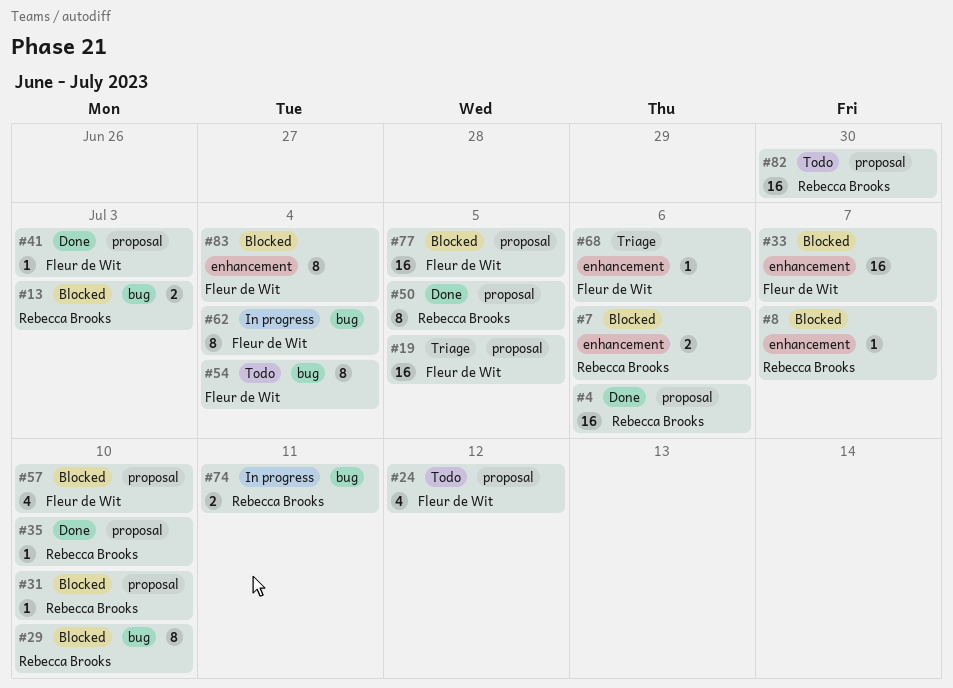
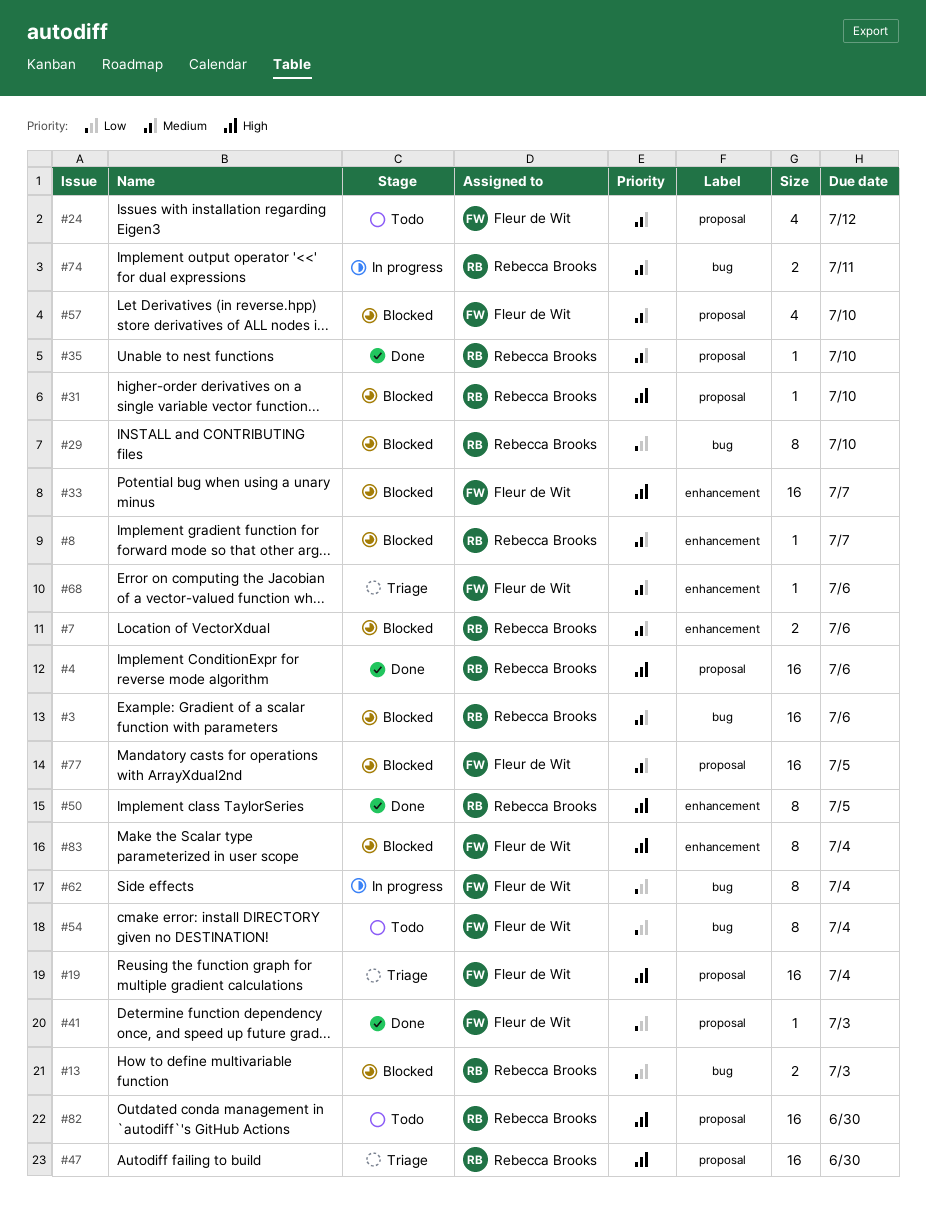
#3: none -> present
#19, due: Jul 5 -> Jul 4
#47: none -> present
#50, label: proposal -> enhancement

